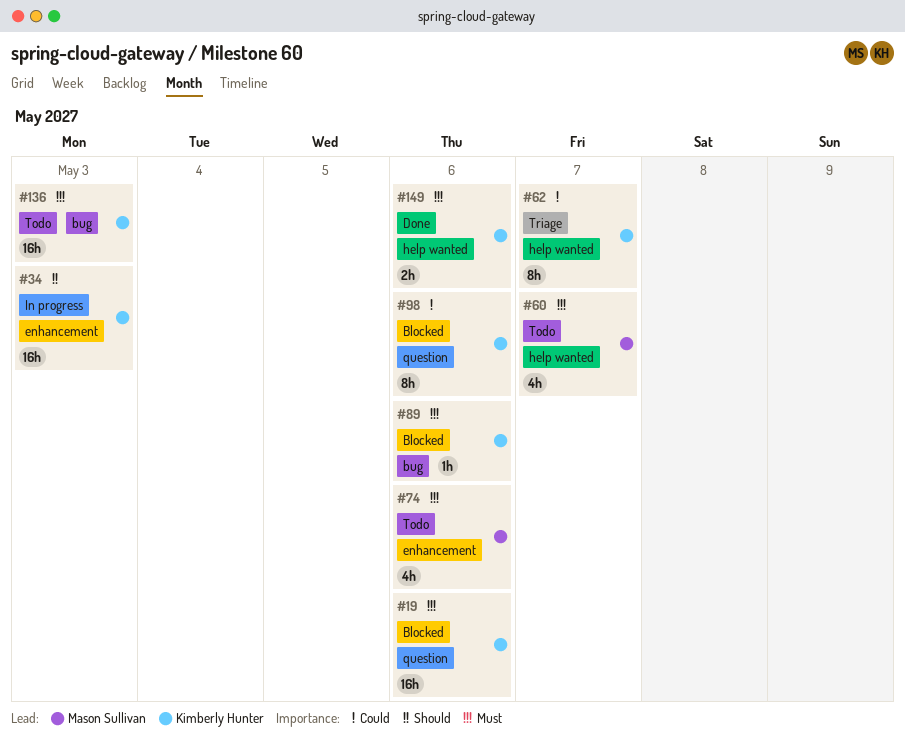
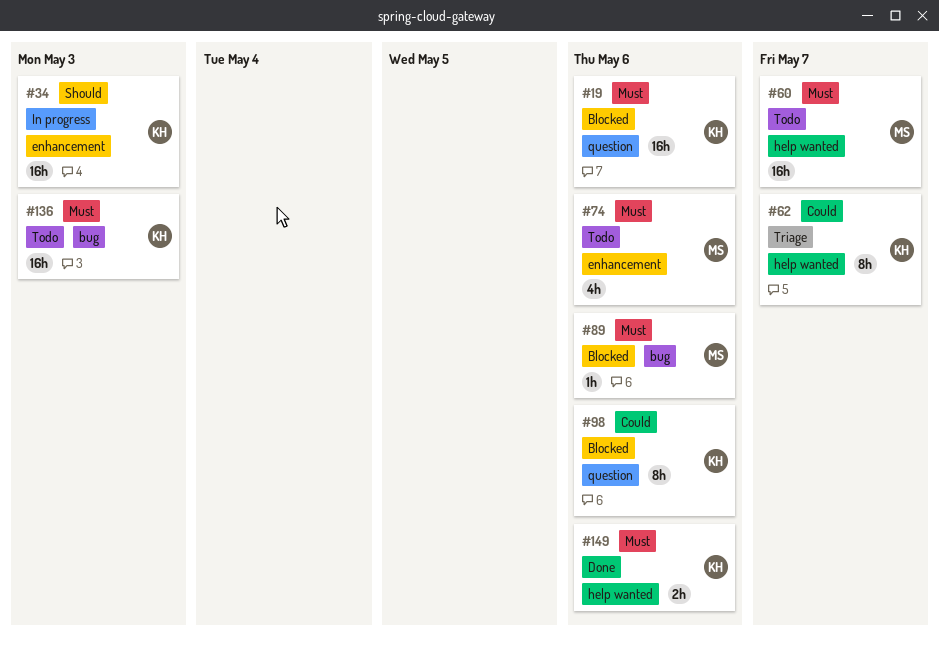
#60, estimate: 4h -> 16h
#89, owner: Kimberly Hunter -> Mason Sullivan

